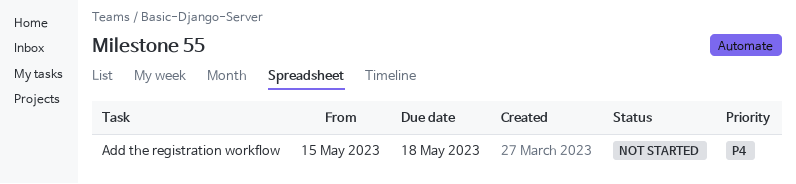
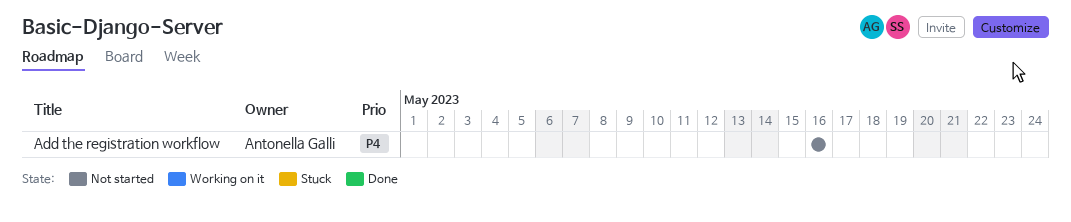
Add the registration workflow, start: May 15 -> May 16
Add the registration workflow, due: May 18 -> May 16

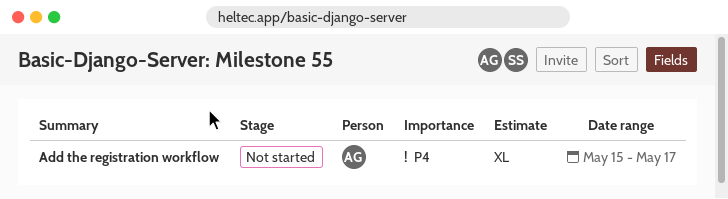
Add the registration workflow, start: May 16 -> May 15
Add the registration workflow, due: May 16 -> May 17

